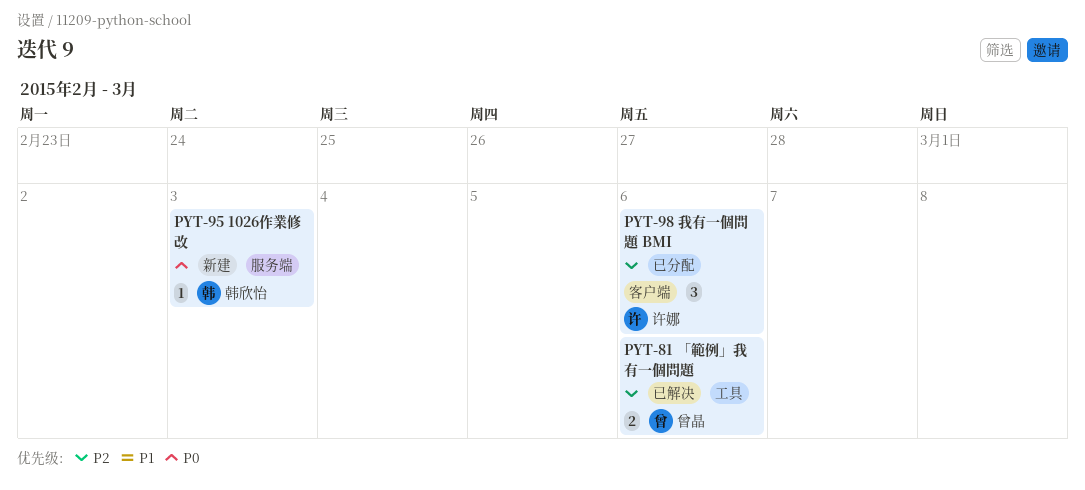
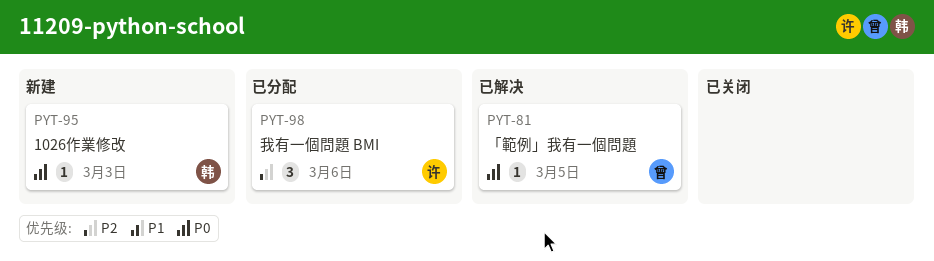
PYT-81, priority: P2 -> P0
PYT-81, estimate: 2 -> 1
PYT-81, due: Mar 6 -> Mar 5

